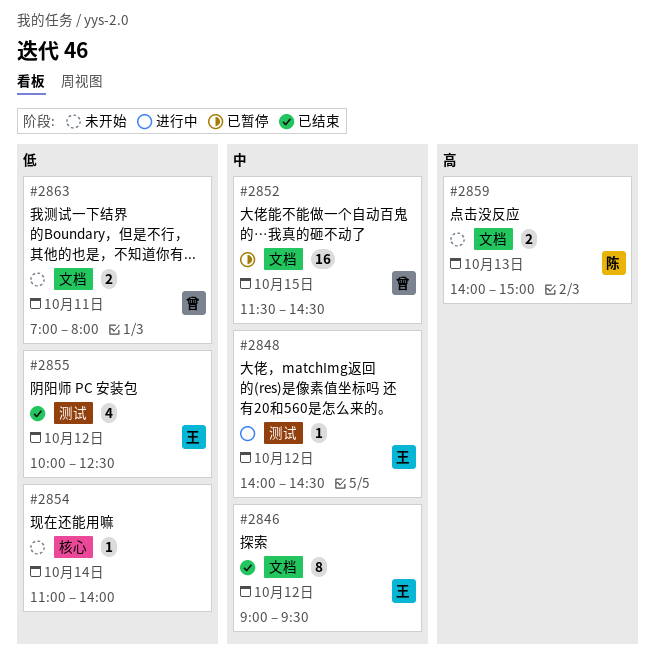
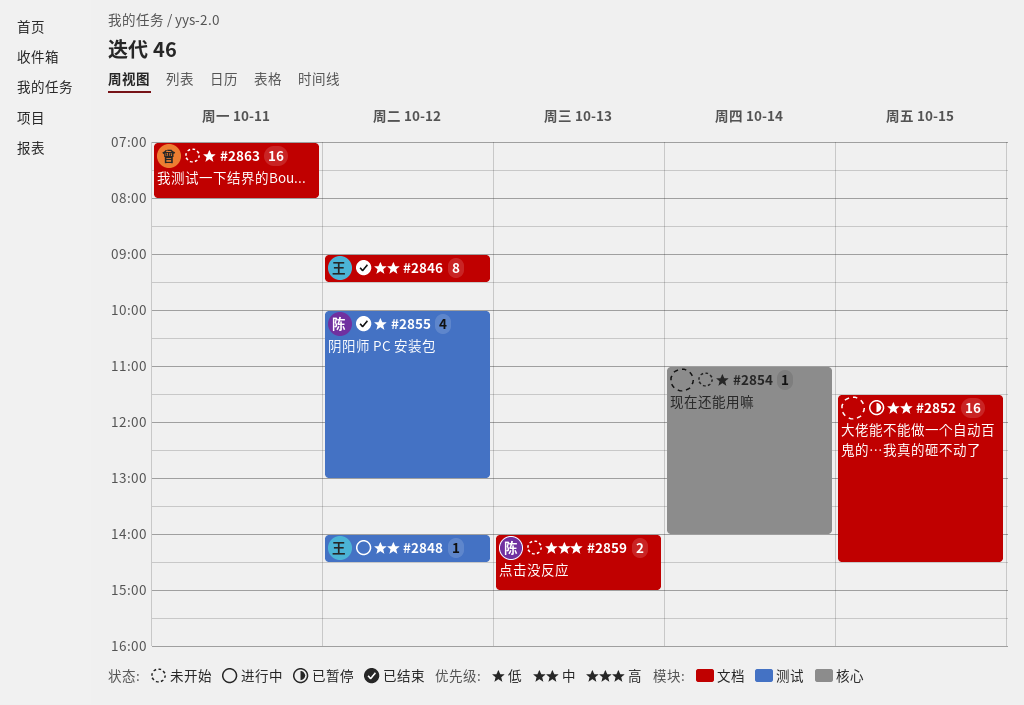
#2852, owner: 曾 -> none
#2855, owner: 王 -> 陈
#2855, ends: 12:30 -> 13:00
#2863, estimate: 2 -> 16

